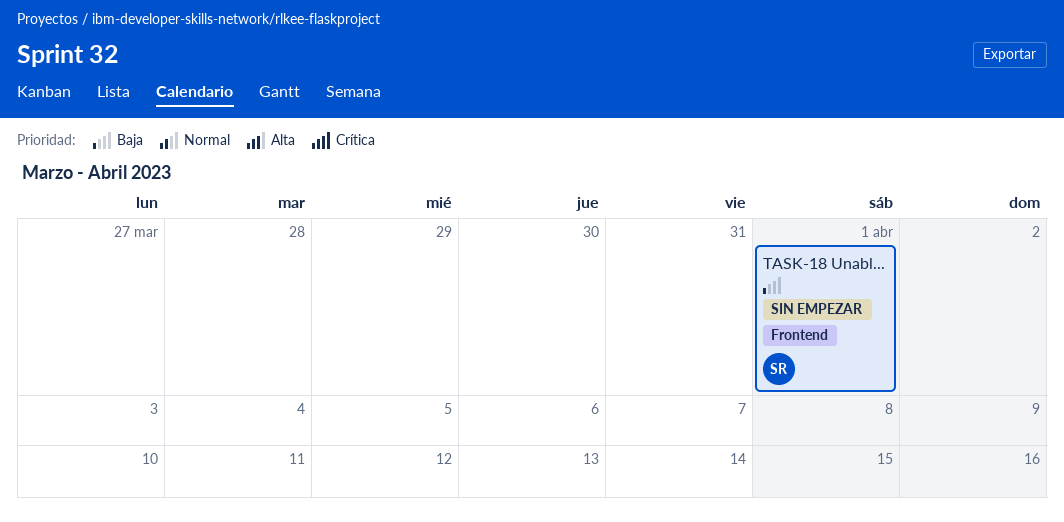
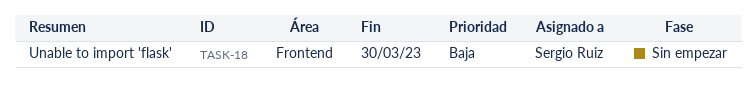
TASK-18, due: Apr 1 -> Mar 30

